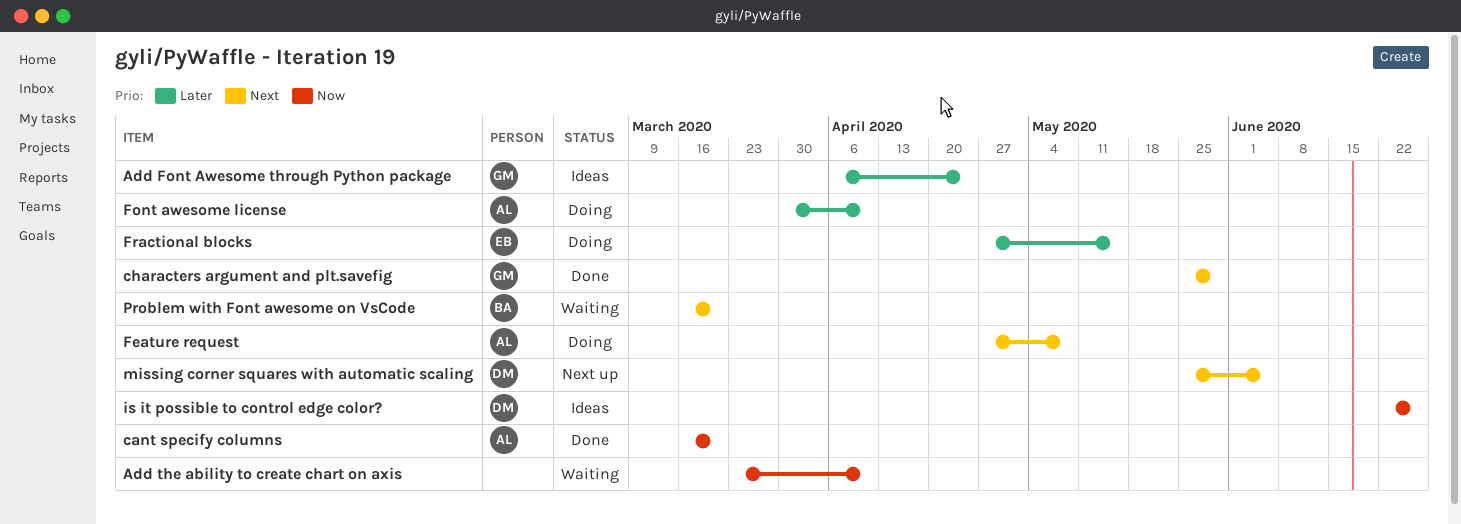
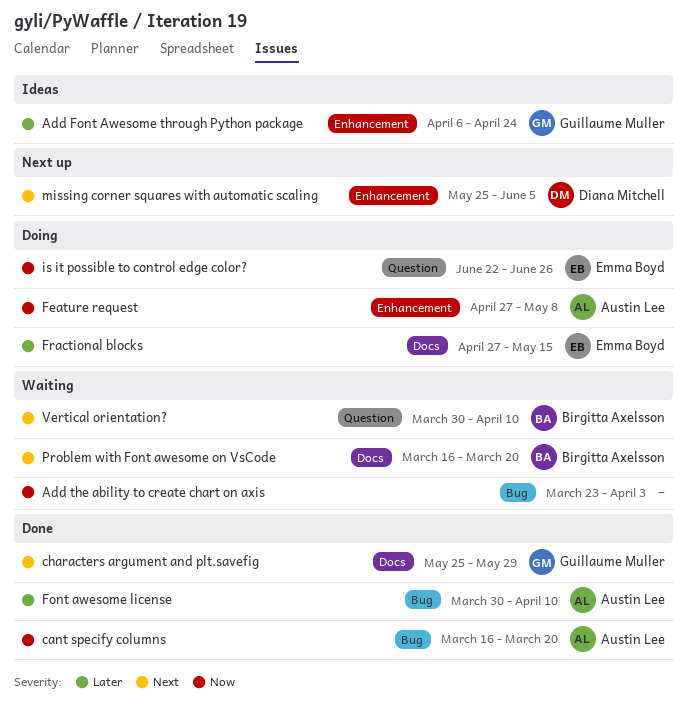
Add the ability to create chart on axis, due: Apr 10 -> Apr 3
Feature request, priority: Next -> Now
Font awesome license, status: Doing -> Done
is it possible to control edge color?, status: Ideas -> Doing
is it possible to control edge color?, owner: Diana Mitchell -> Emma Boyd
Vertical orientation?: none -> present

